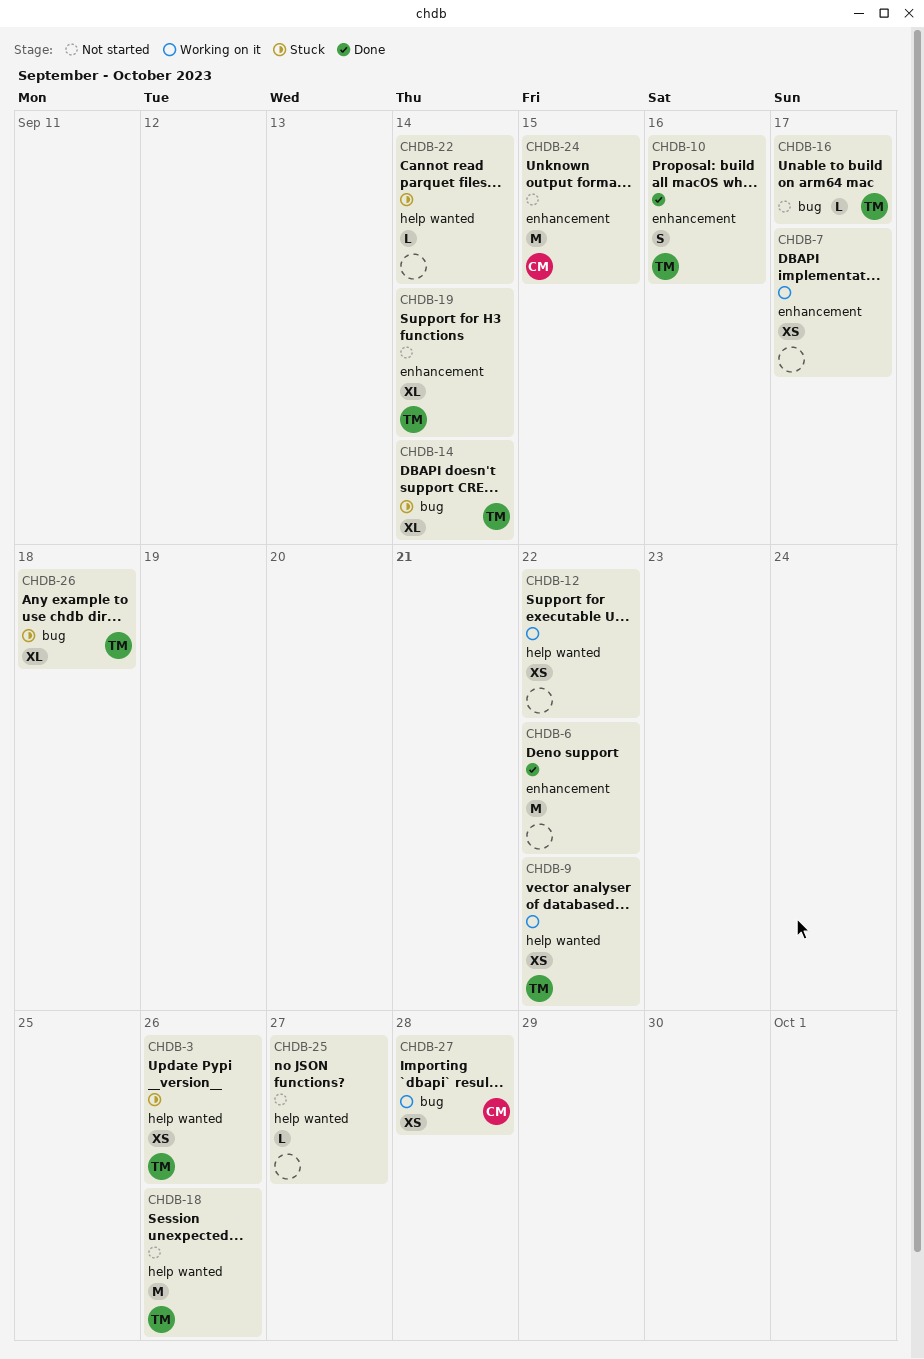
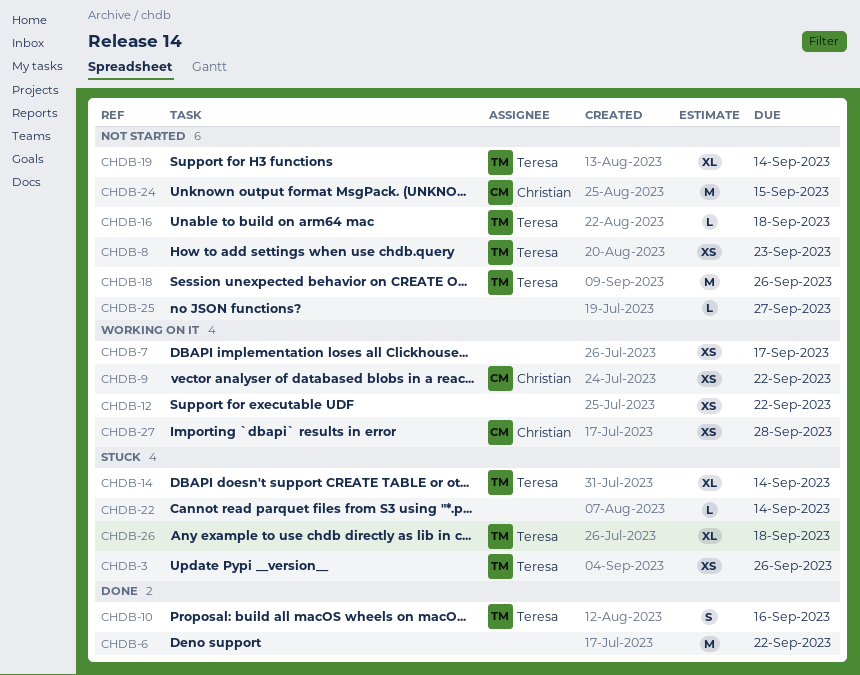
CHDB-8: none -> present
CHDB-9, owner: Teresa -> Christian
CHDB-16, due: Sep 17 -> Sep 18

